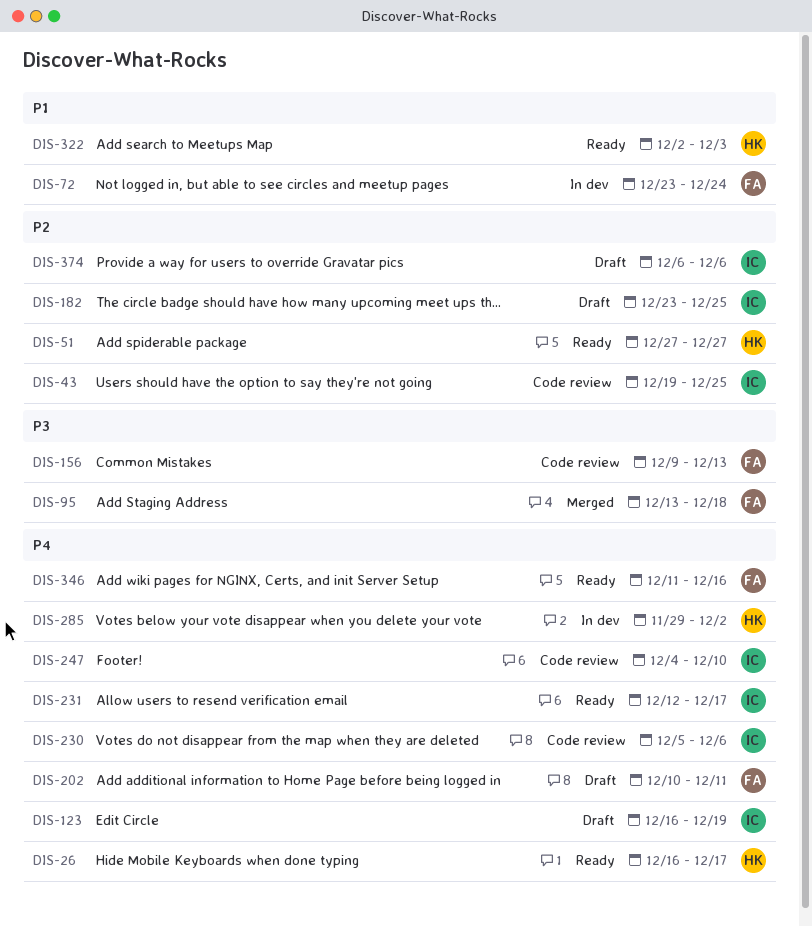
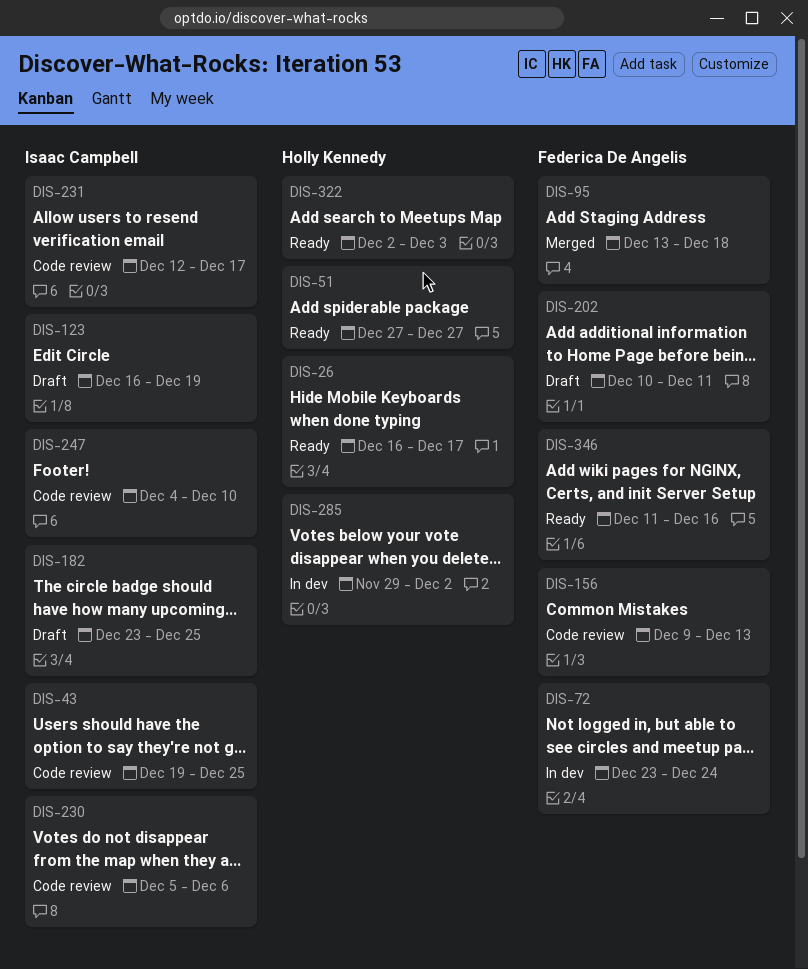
DIS-231, status: Ready -> Code review
DIS-374: present -> none

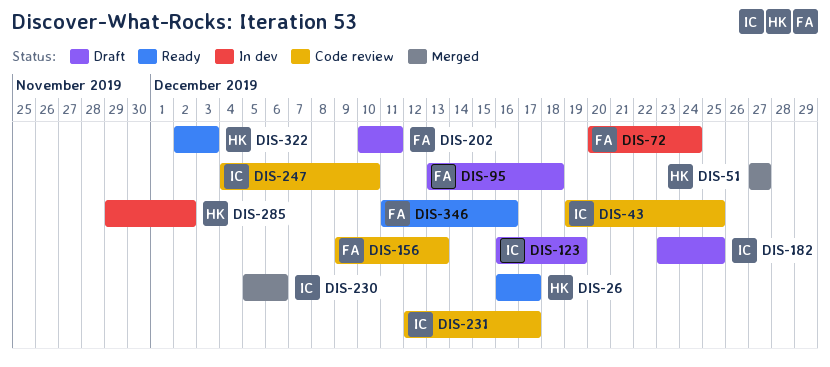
DIS-51, status: Ready -> Merged
DIS-72, start: Dec 23 -> Dec 20
DIS-95, status: Merged -> Draft
DIS-230, status: Code review -> Merged

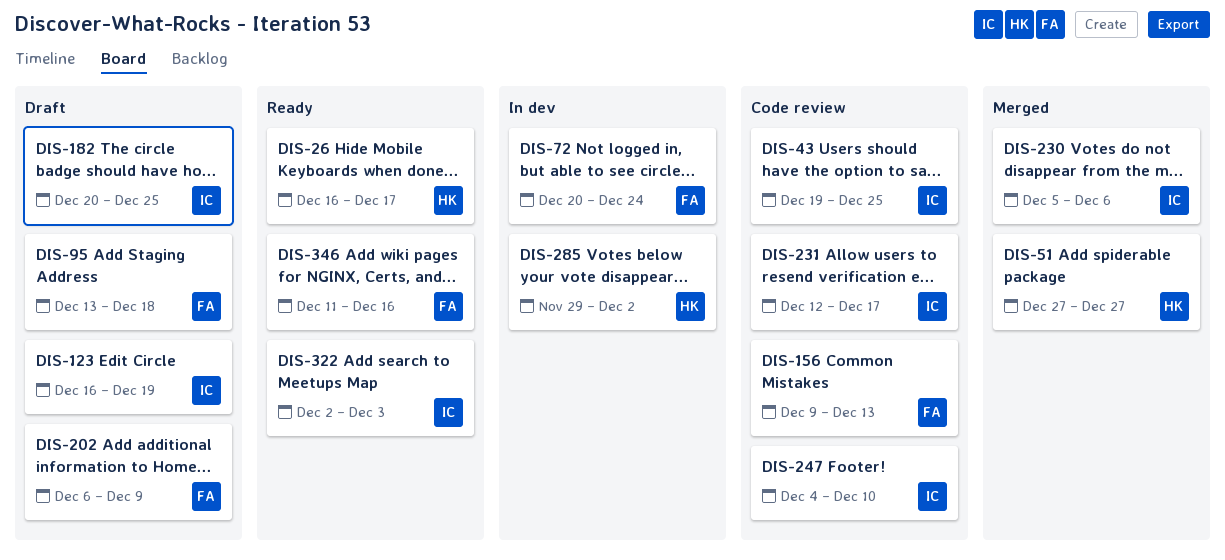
DIS-182, start: Dec 23 -> Dec 20
DIS-202, start: Dec 10 -> Dec 6
DIS-202, due: Dec 11 -> Dec 9
DIS-322, owner: HK -> IC

